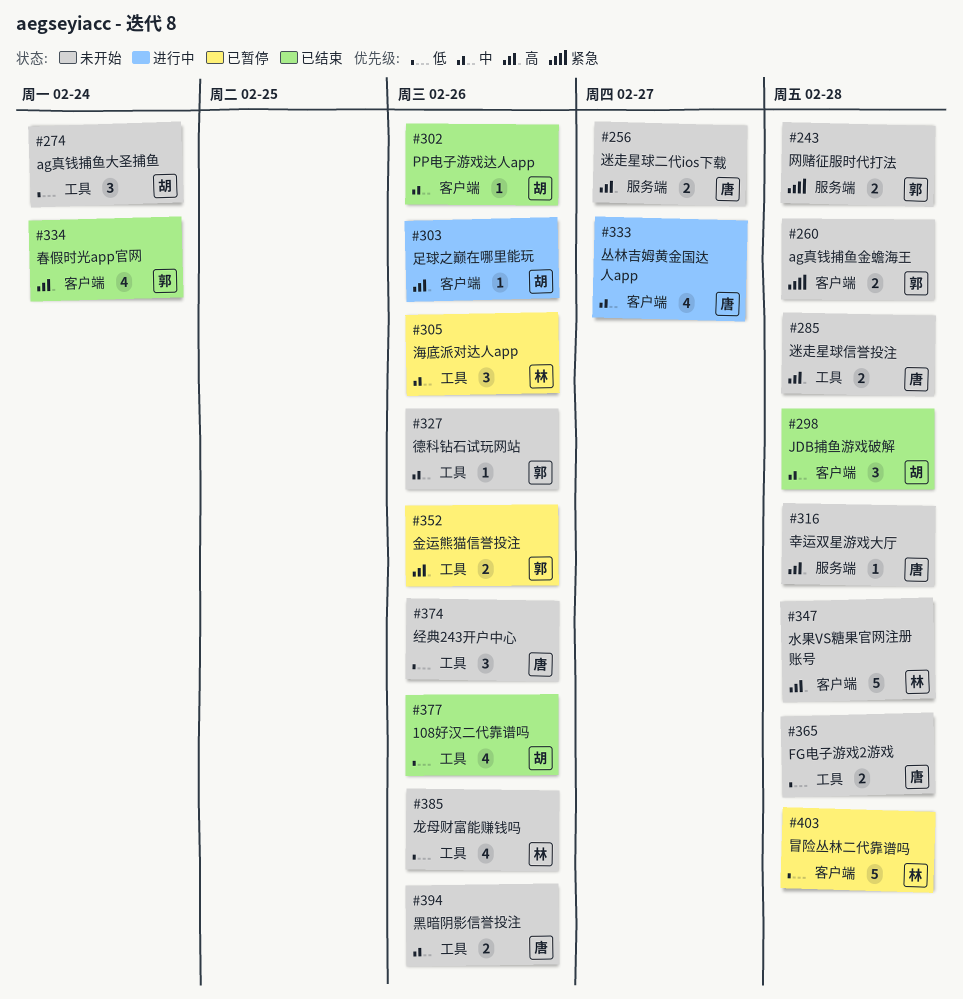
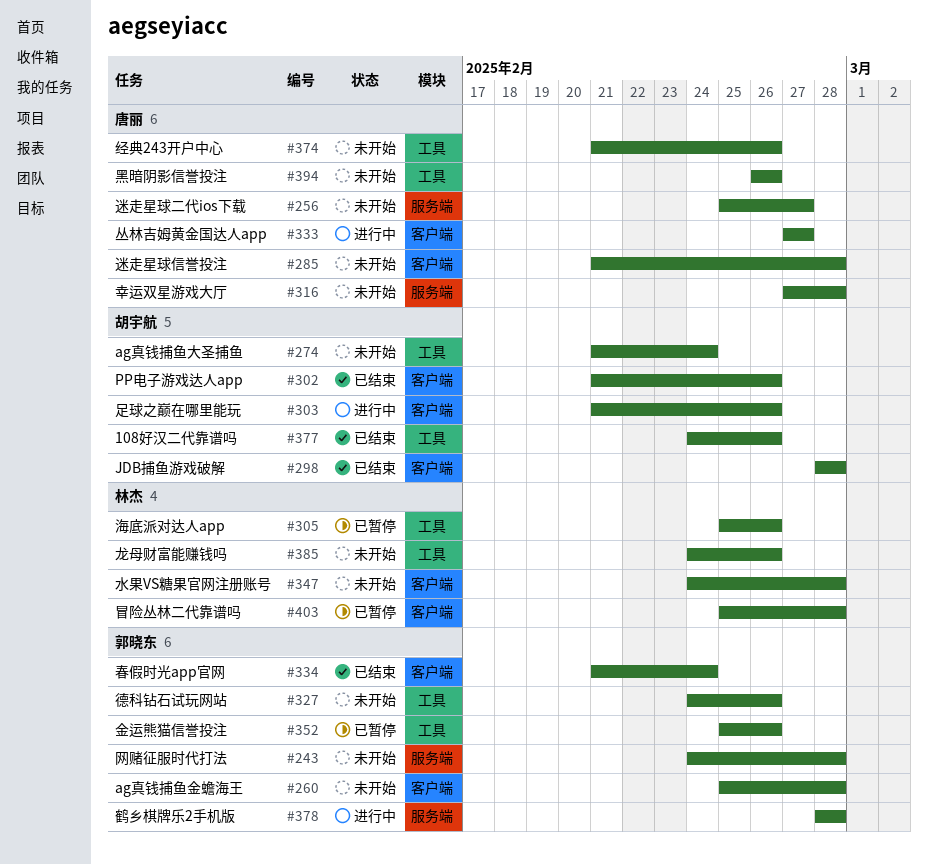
#285, label: 工具 -> 客户端
#365: present -> none
#378: none -> present

